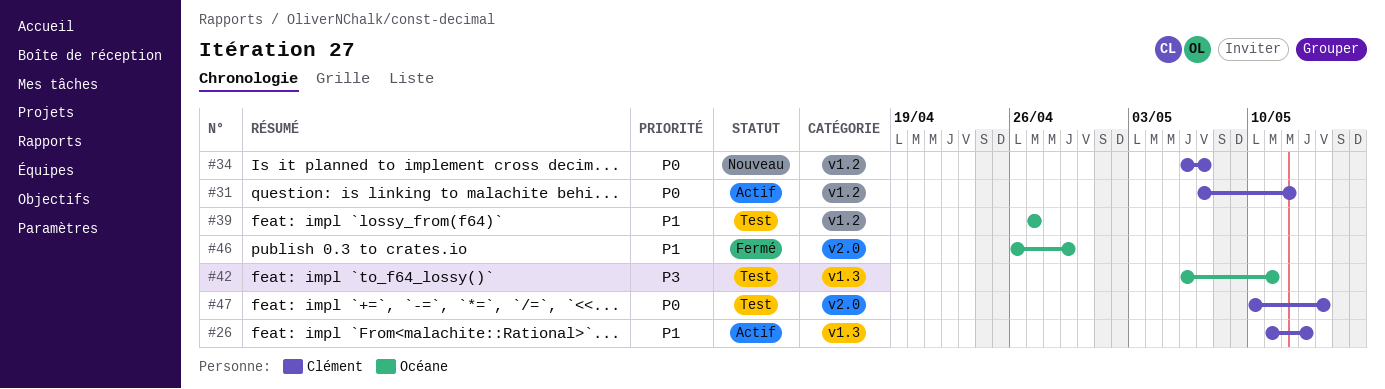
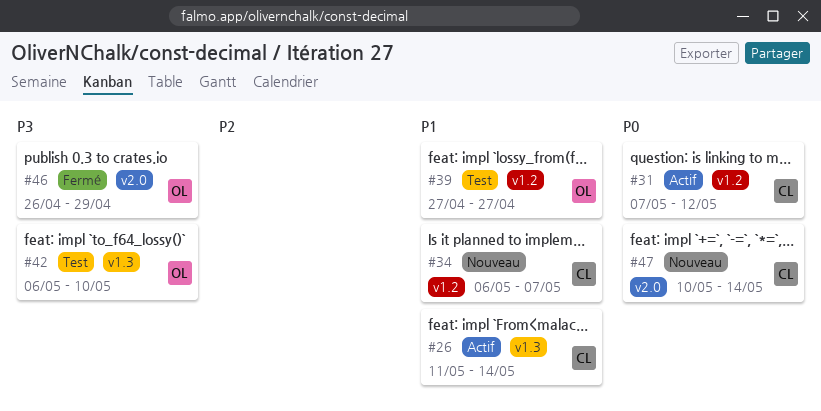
#26, due: May 13 -> May 14
#34, priority: P0 -> P1
#42, due: May 11 -> May 10
#46, priority: P1 -> P3
#47, status: Test -> Nouveau

